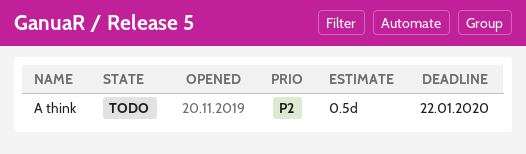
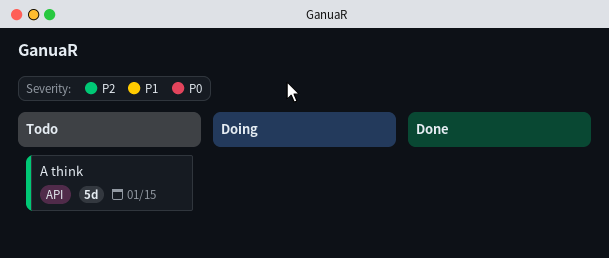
A think, estimate: 0.5d -> 5d
A think, due: Jan 22 -> Jan 15

